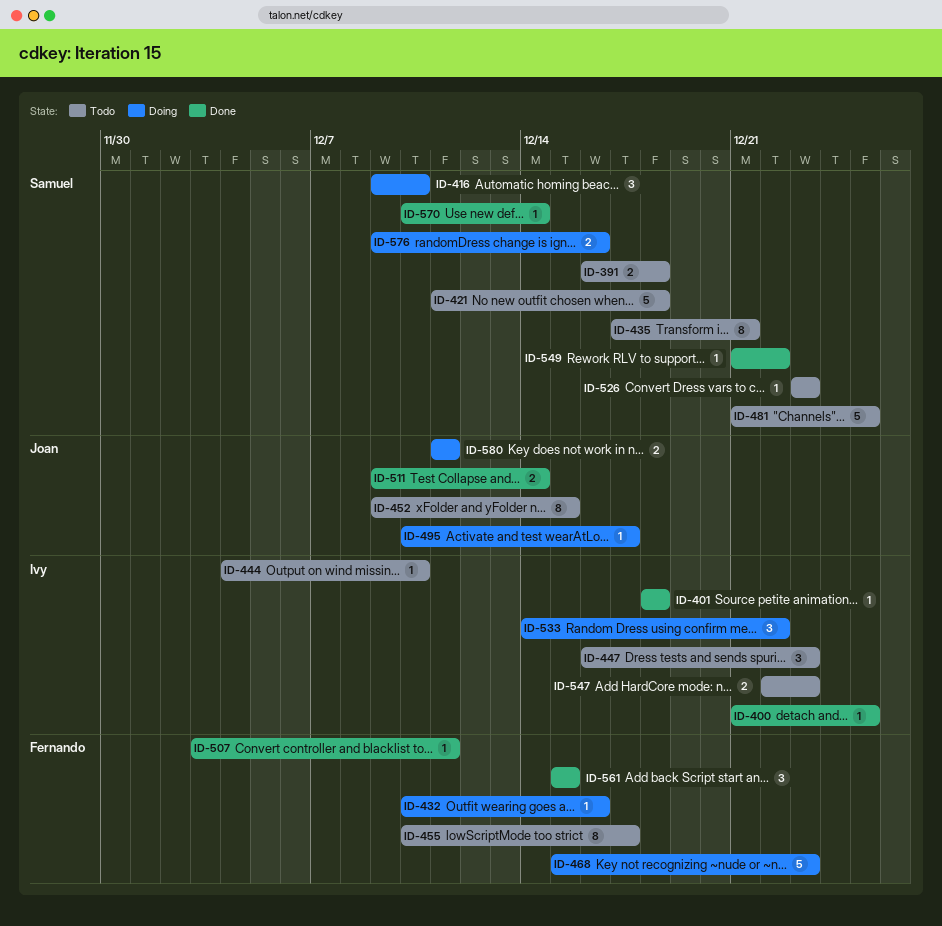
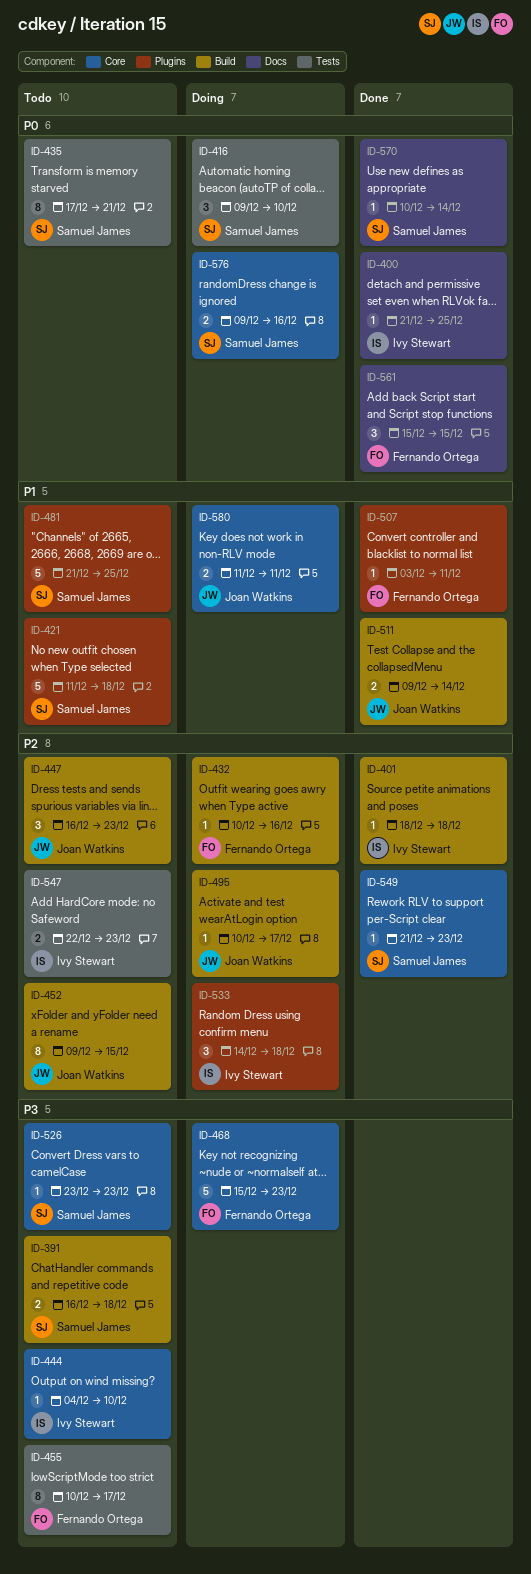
ID-447, owner: Ivy Stewart -> Joan Watkins
ID-533, due: Dec 22 -> Dec 18
ID-549, due: Dec 22 -> Dec 23

